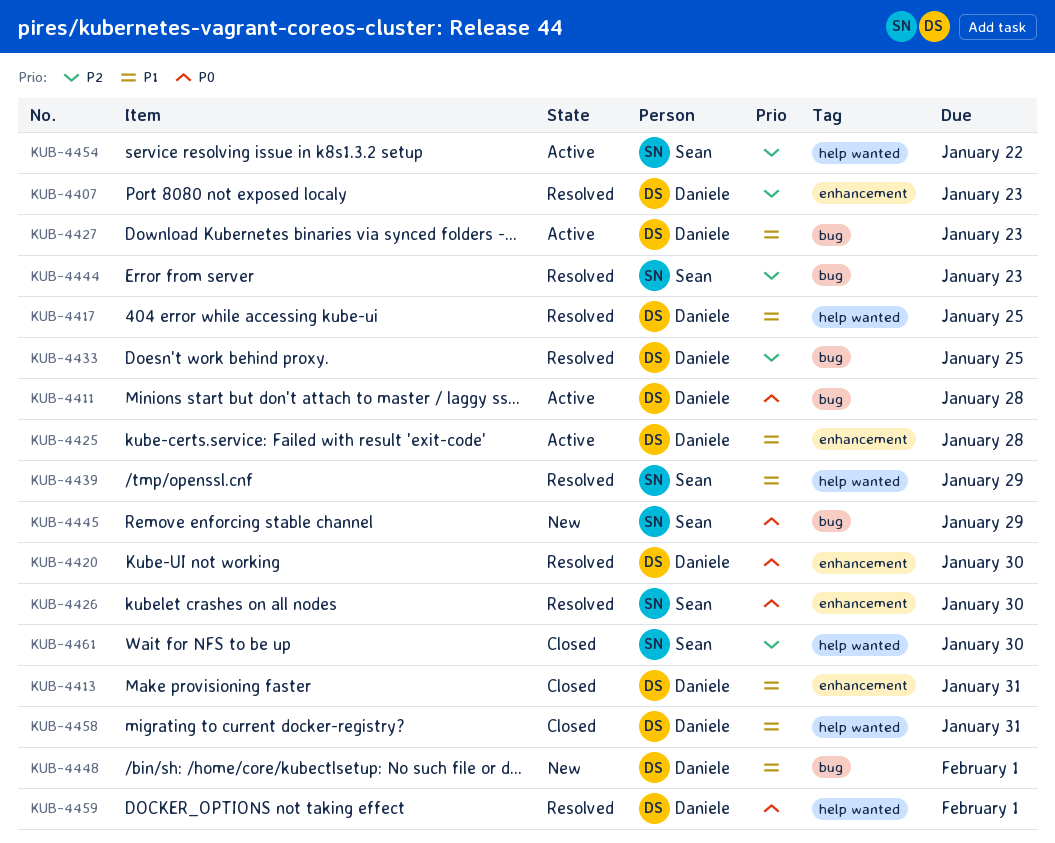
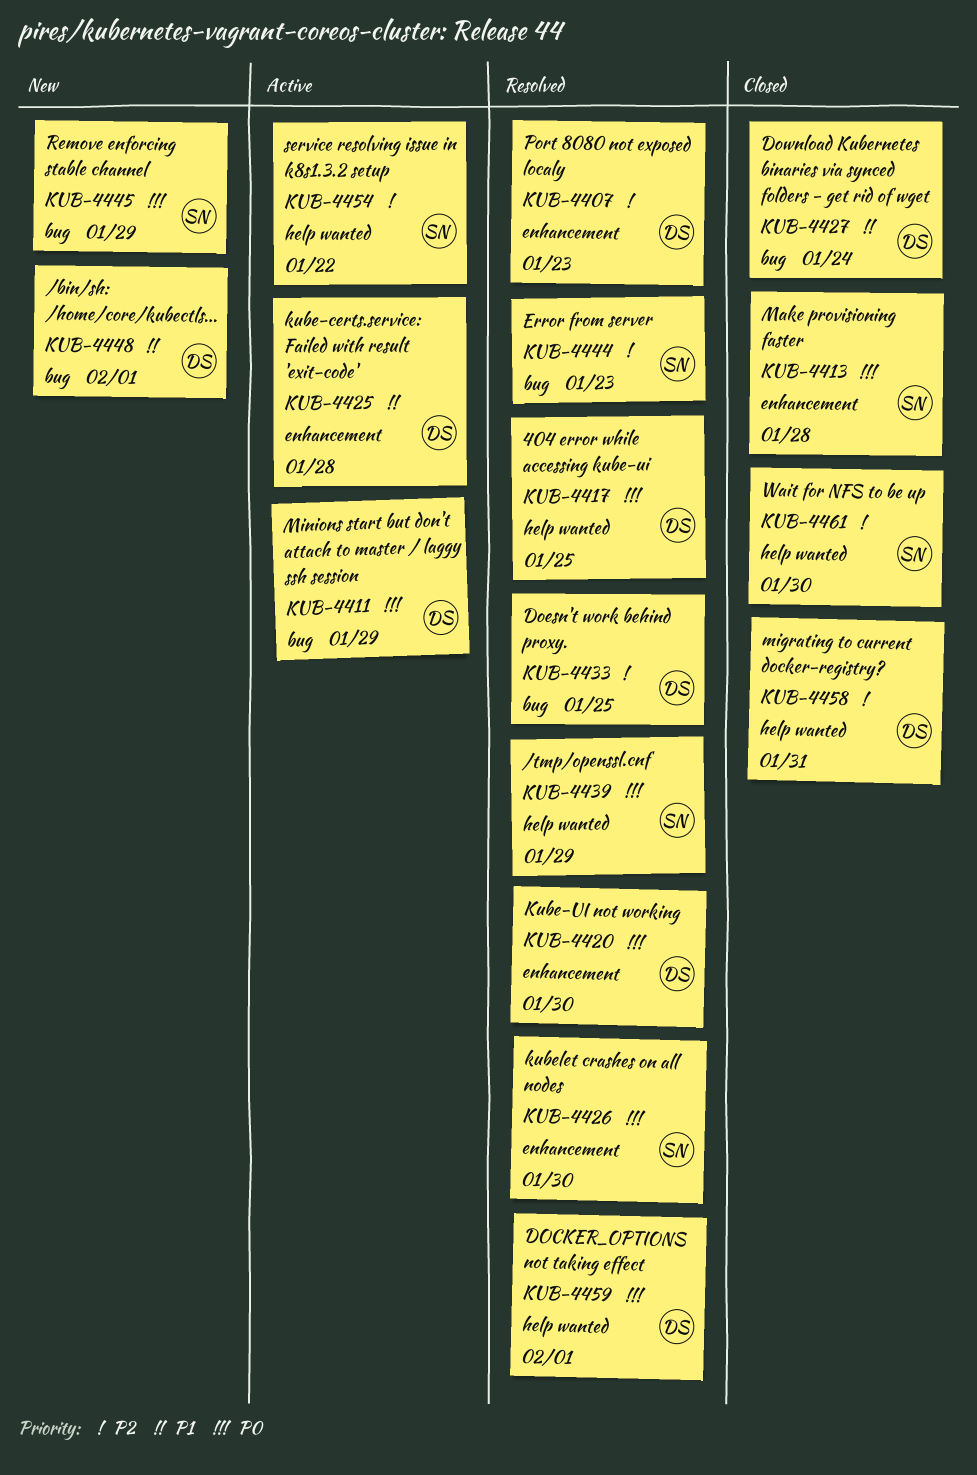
KUB-4411, due: Jan 28 -> Jan 29
KUB-4413, owner: Daniele -> Sean
KUB-4413, priority: P1 -> P0
KUB-4413, due: Jan 31 -> Jan 28
KUB-4417, priority: P1 -> P0
KUB-4427, status: Active -> Closed
KUB-4427, due: Jan 23 -> Jan 24
KUB-4439, priority: P1 -> P0
KUB-4458, priority: P1 -> P2

